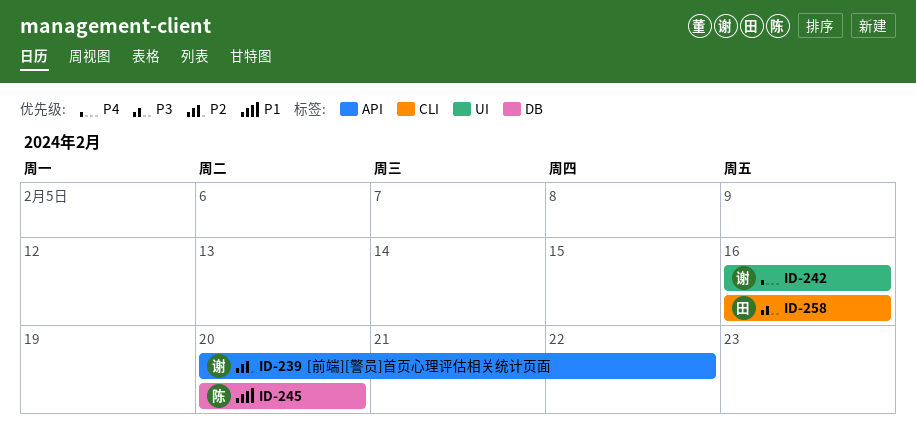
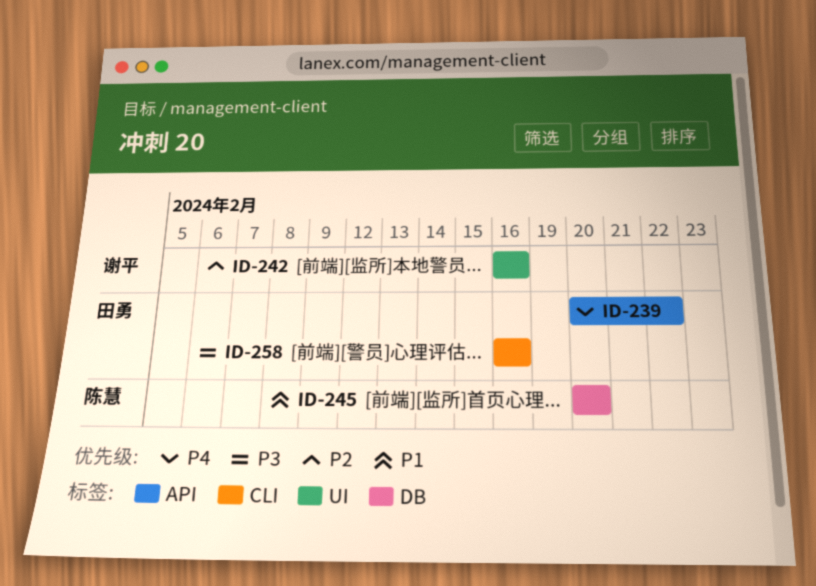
ID-239, owner: 谢平 -> 田勇
ID-239, priority: P2 -> P4
ID-242, priority: P4 -> P2

